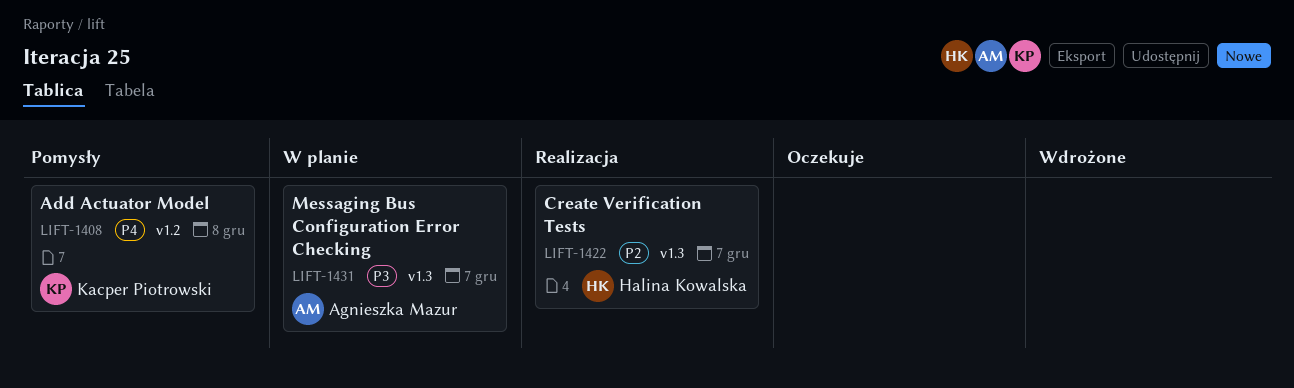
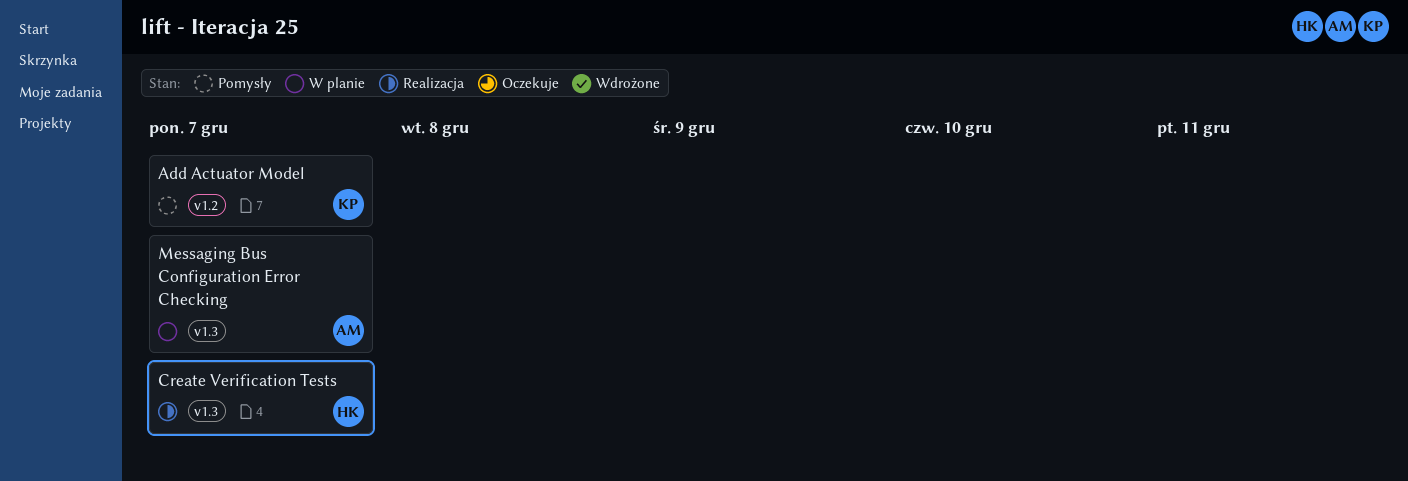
Add Actuator Model, due: Dec 8 -> Dec 7

